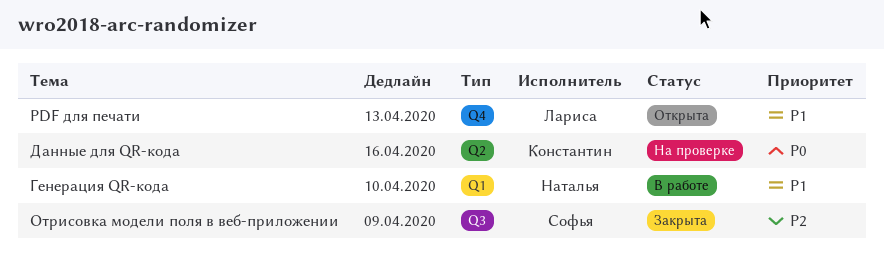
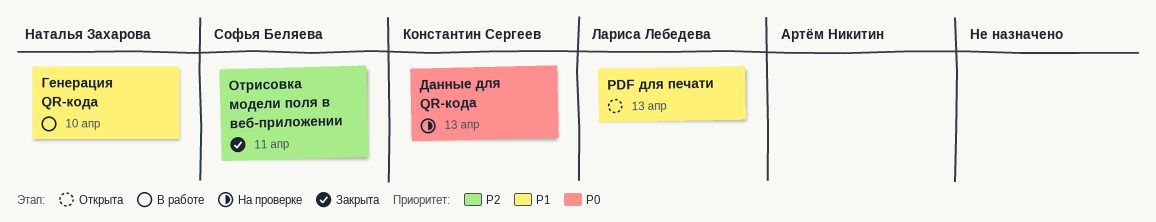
Данные для QR-кода, due: Apr 16 -> Apr 13
Отрисовка модели поля в веб-приложении, due: Apr 9 -> Apr 11

